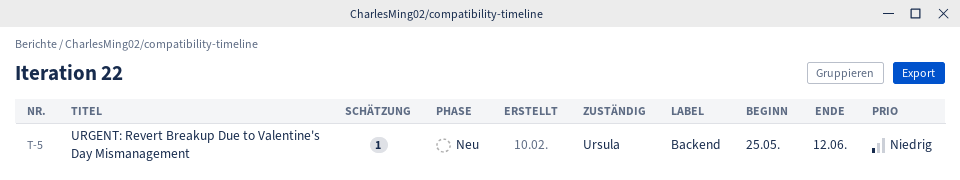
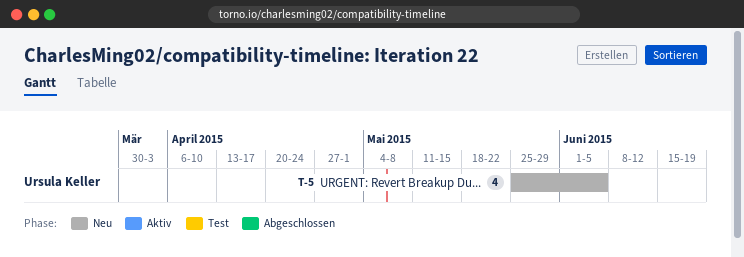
T-5, estimate: 1 -> 4
T-5, due: Jun 12 -> Jun 5

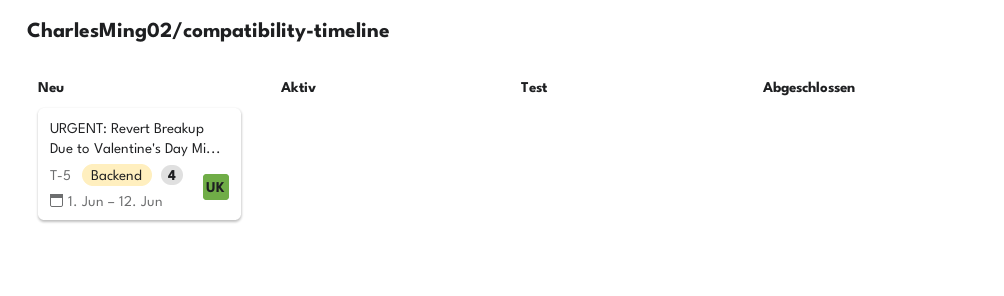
T-5, start: May 25 -> Jun 1
T-5, due: Jun 5 -> Jun 12

